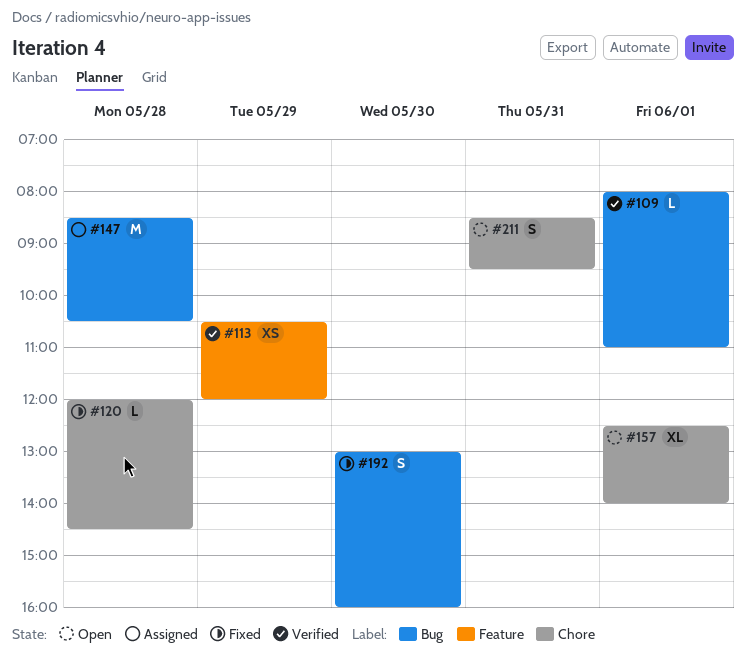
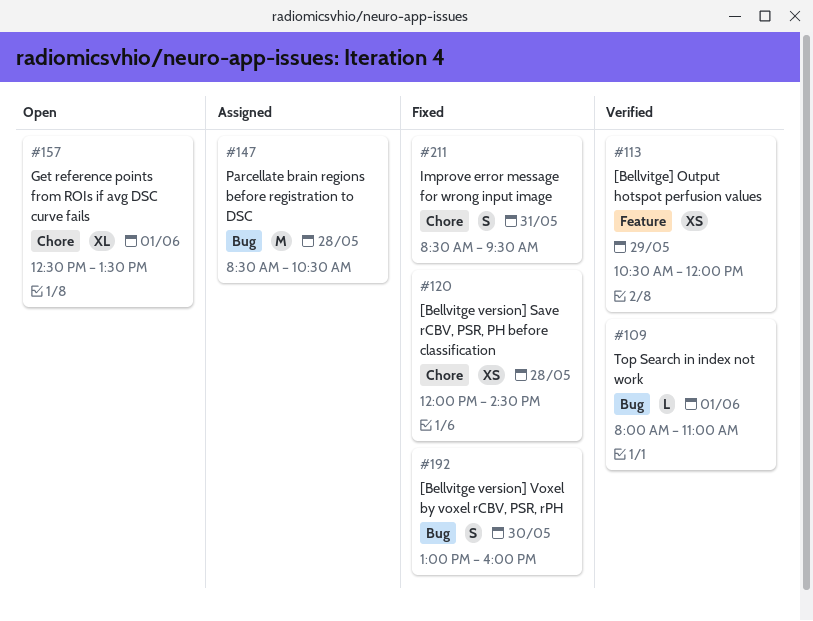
#120, estimate: L -> XS
#157, ends: 14:00 -> 13:30
#211, status: Open -> Fixed

